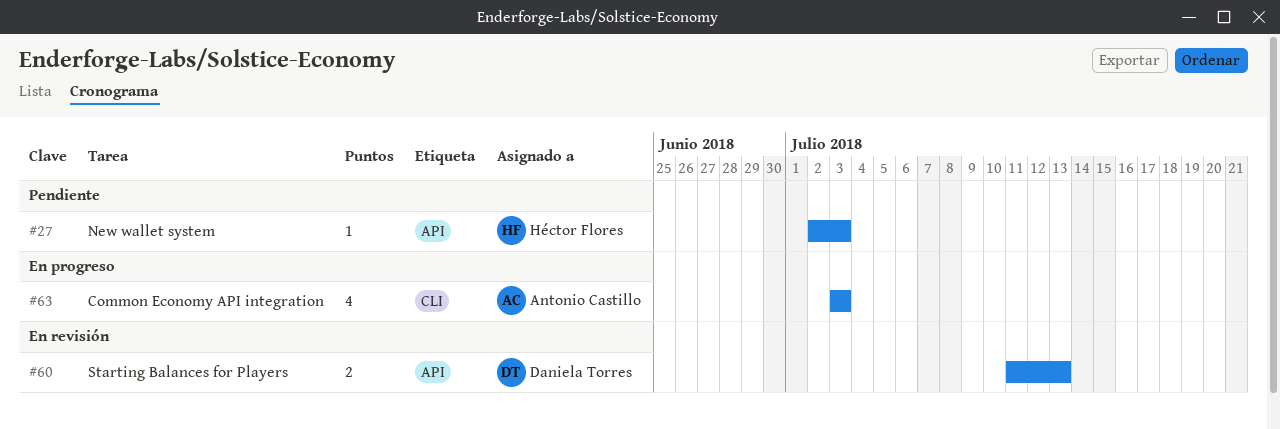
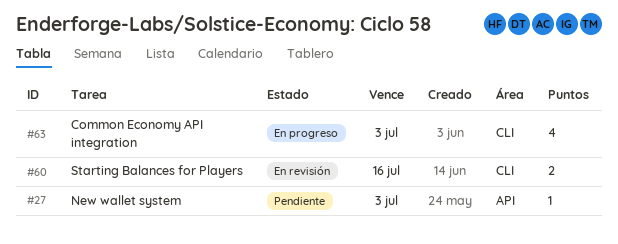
#60, label: API -> CLI
#60, due: Jul 13 -> Jul 16

